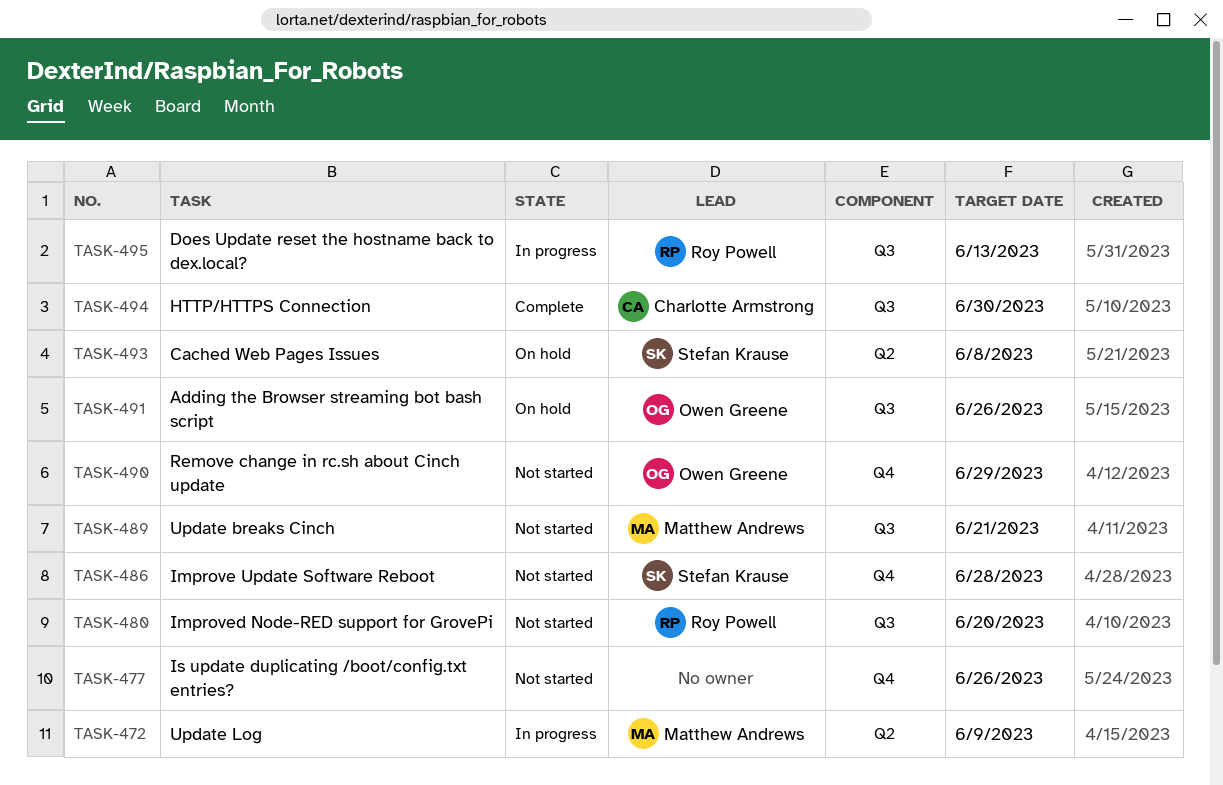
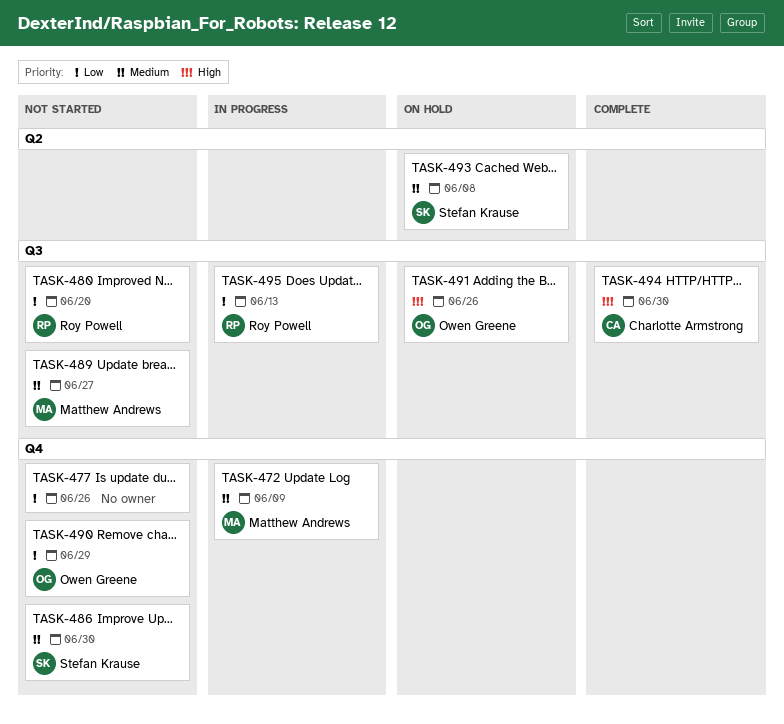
TASK-472, label: Q2 -> Q4
TASK-486, due: Jun 28 -> Jun 30
TASK-489, due: Jun 21 -> Jun 27

